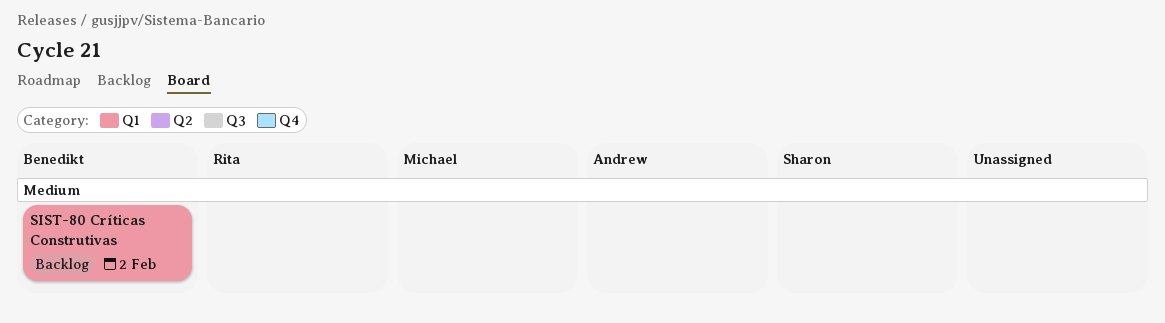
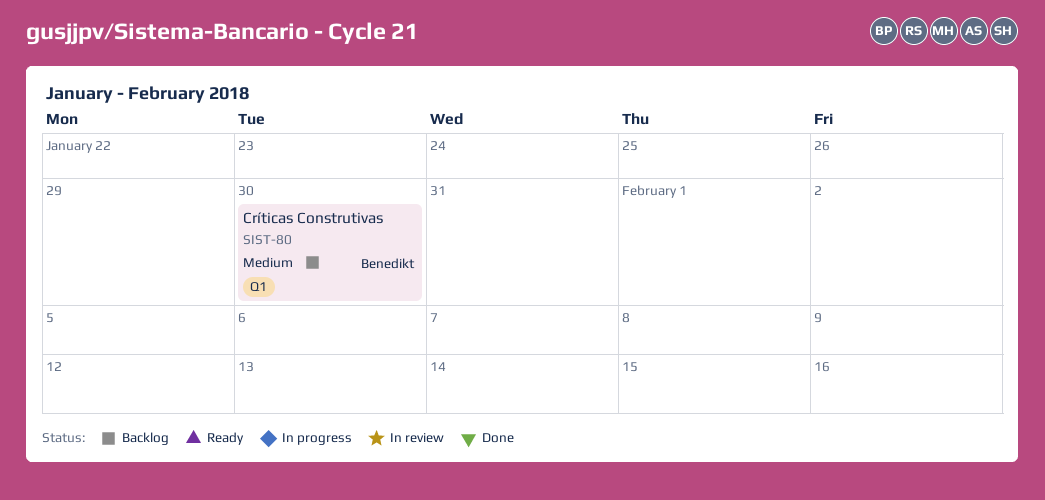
SIST-80, due: Feb 2 -> Jan 30

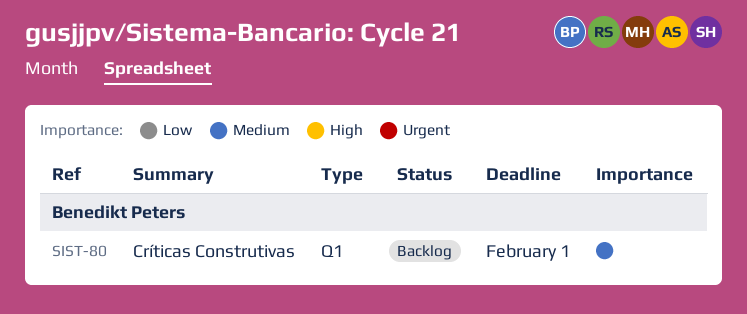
SIST-80, due: Jan 30 -> Feb 1

